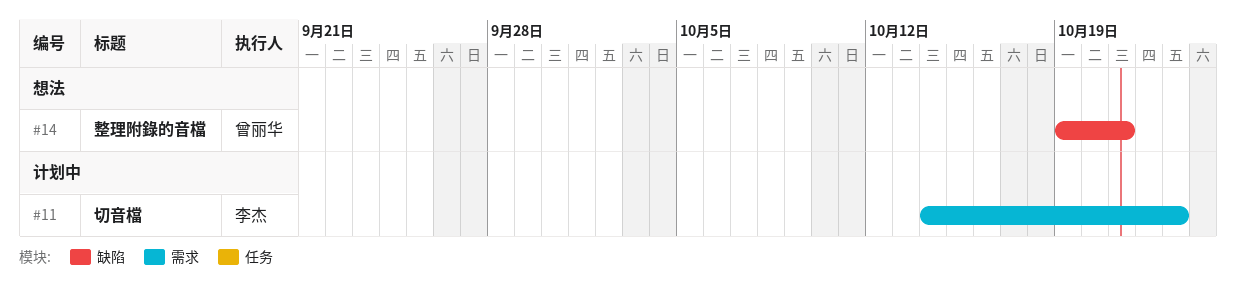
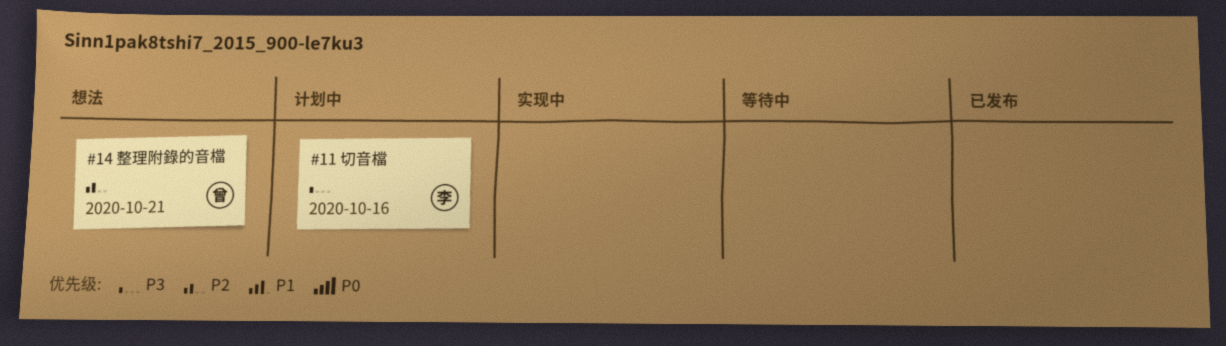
#11, due: Oct 23 -> Oct 16

